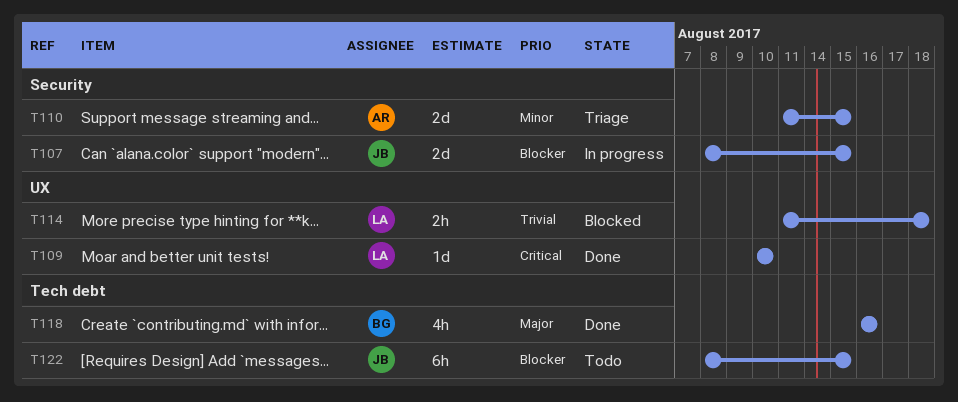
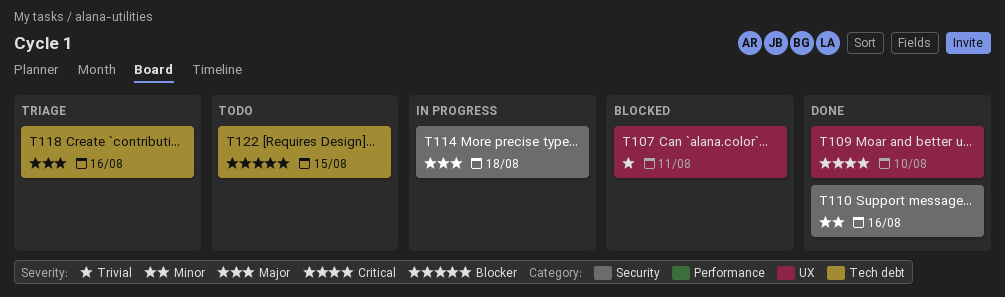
T107, status: In progress -> Blocked
T107, priority: Blocker -> Trivial
T107, label: Security -> UX
T107, due: Aug 15 -> Aug 11
T110, status: Triage -> Done
T110, due: Aug 15 -> Aug 16
T114, status: Blocked -> In progress
T114, priority: Trivial -> Major
T114, label: UX -> Security
T118, status: Done -> Triage

